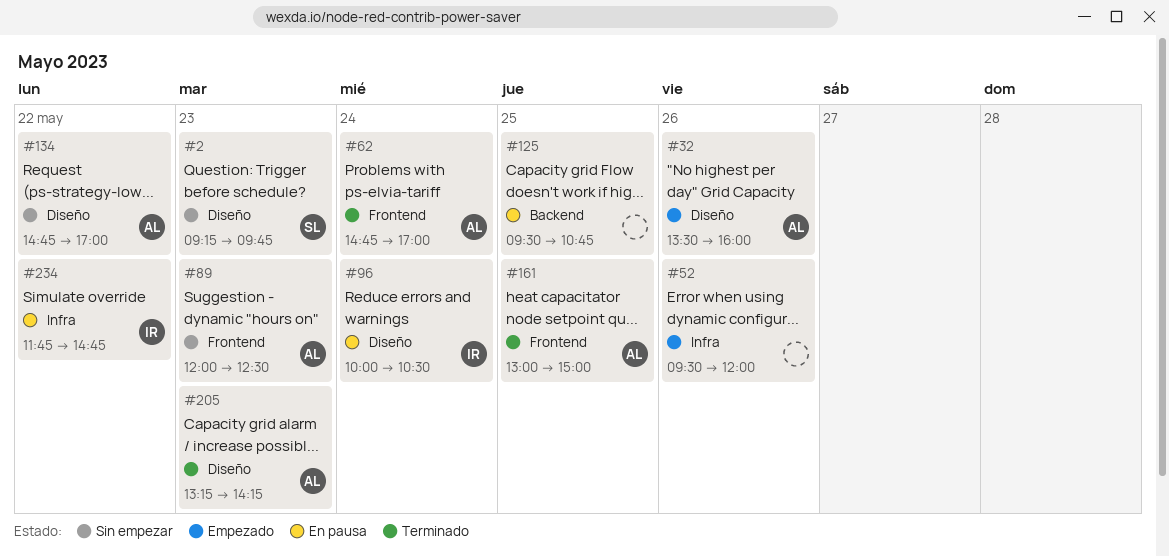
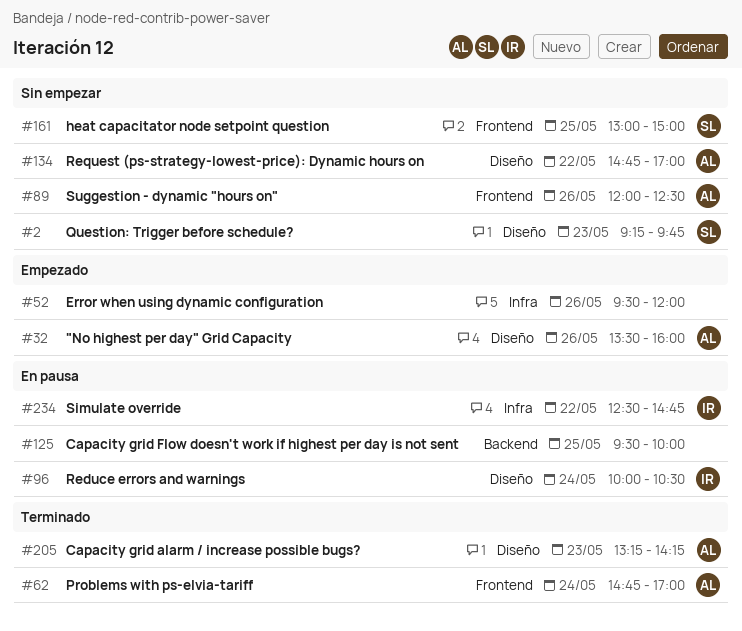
#89, day: May 23 -> May 26
#125, ends: 10:45 -> 10:00
#161, status: Terminado -> Sin empezar
#161, owner: AL -> SL
#234, begins: 11:45 -> 12:30

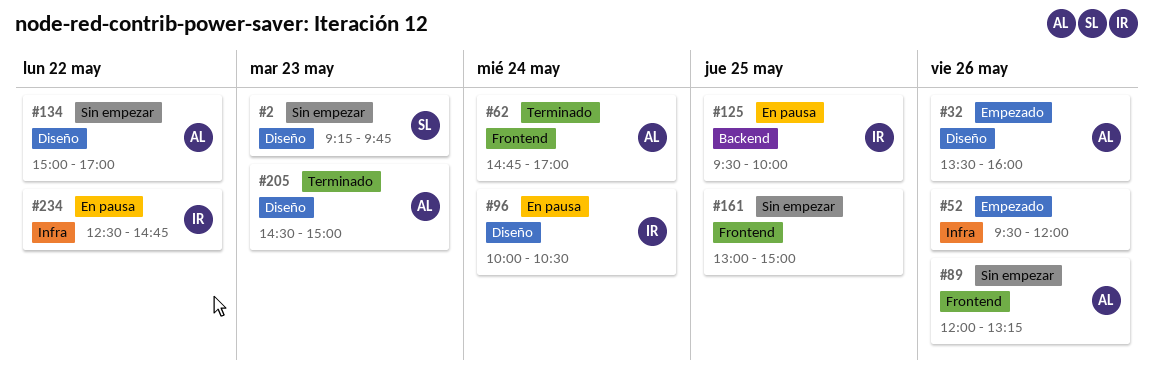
#89, ends: 12:30 -> 13:15
#125, owner: none -> IR
#134, begins: 14:45 -> 15:00
#161, owner: SL -> none
#205, begins: 13:15 -> 14:30
#205, ends: 14:15 -> 15:00

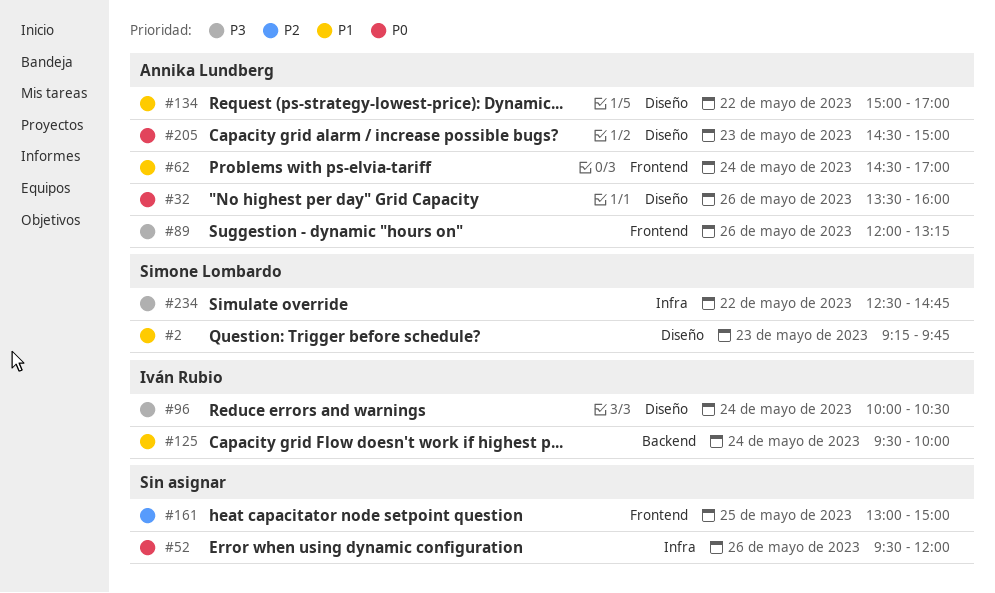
#62, begins: 14:45 -> 14:30
#125, day: May 25 -> May 24
#234, owner: Iván Rubio -> Simone Lombardo

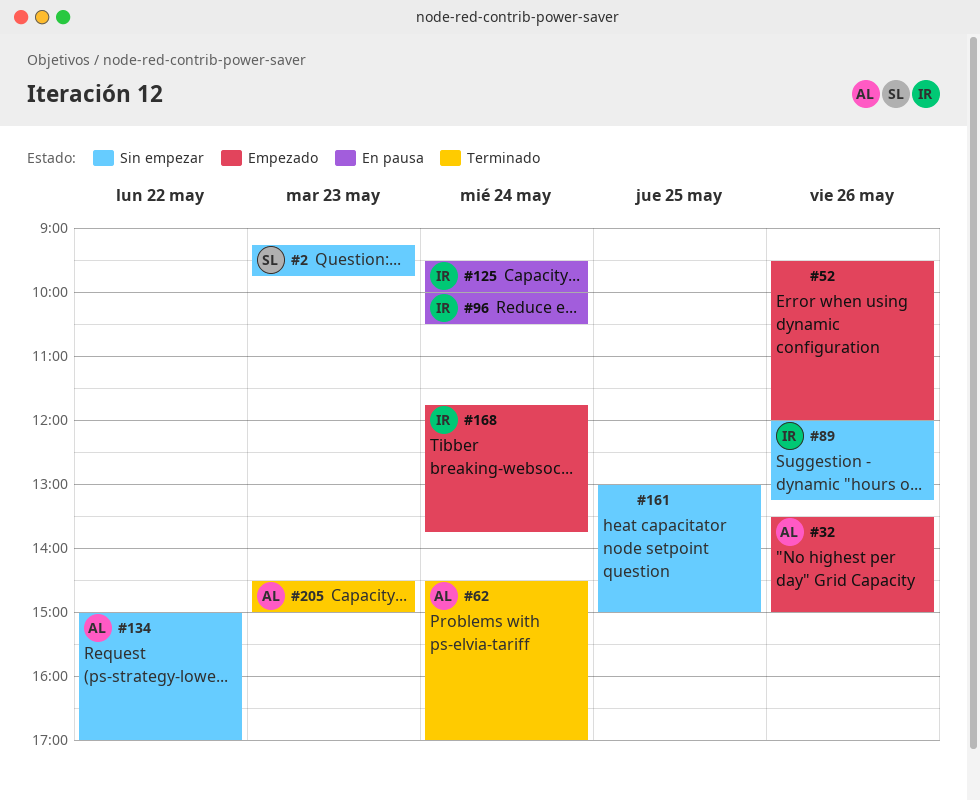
#32, ends: 16:00 -> 15:00
#89, owner: Annika Lundberg -> Iván Rubio
#168: none -> present
#234: present -> none

